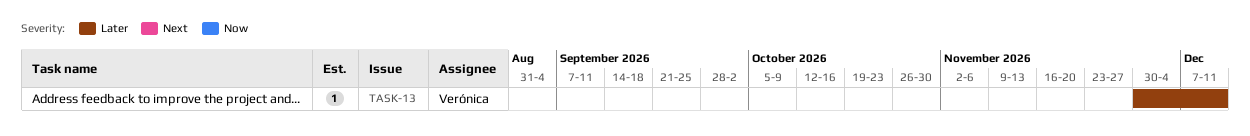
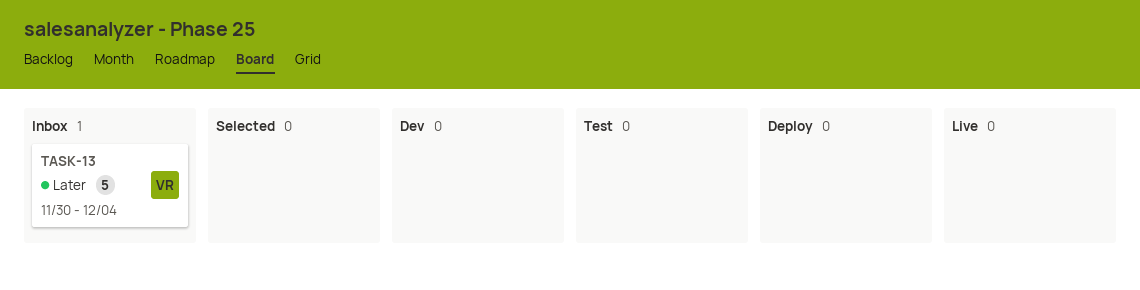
TASK-13, estimate: 1 -> 5
TASK-13, due: Dec 11 -> Dec 4

